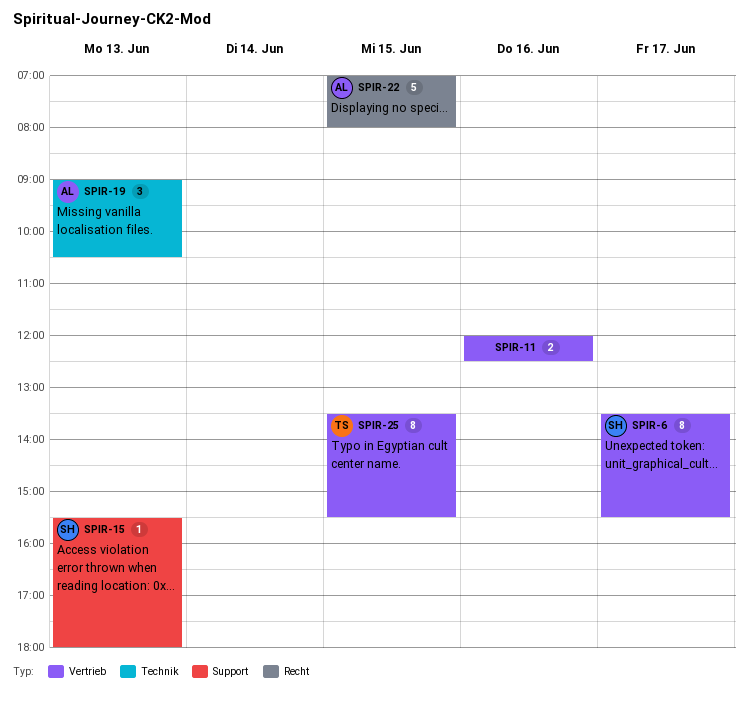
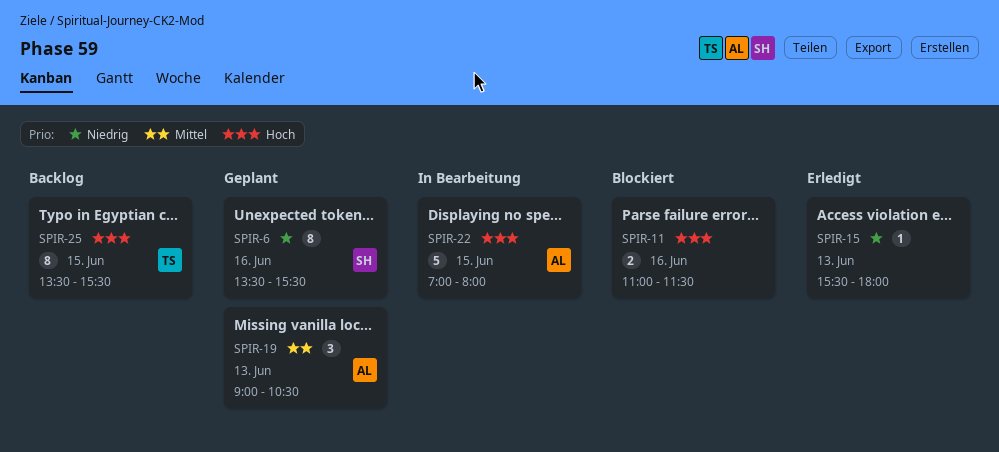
SPIR-6, day: Jun 17 -> Jun 16
SPIR-11, begins: 12:00 -> 11:00
SPIR-11, ends: 12:30 -> 11:30
SPIR-15, owner: SH -> none

